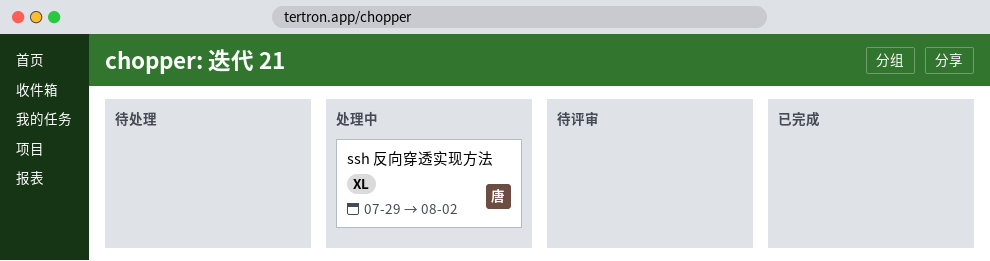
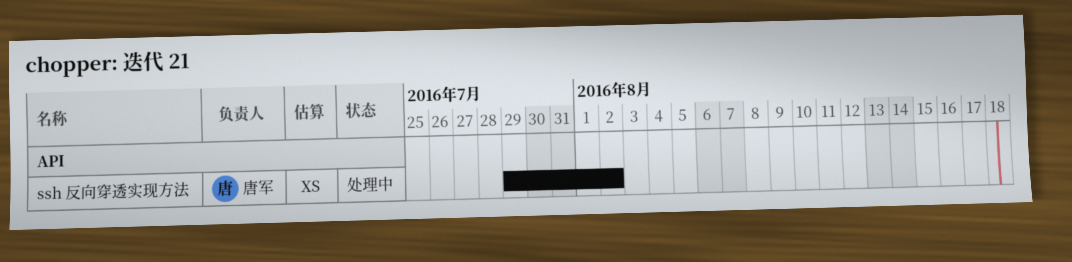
ssh 反向穿透实现方法, estimate: XL -> XS

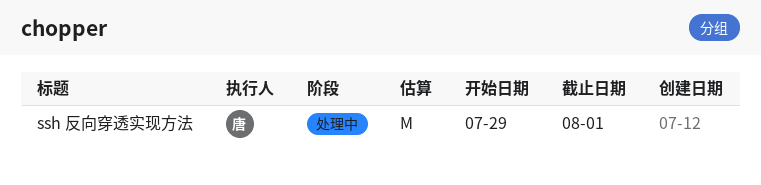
ssh 反向穿透实现方法, estimate: XS -> M
ssh 反向穿透实现方法, due: Aug 2 -> Aug 1

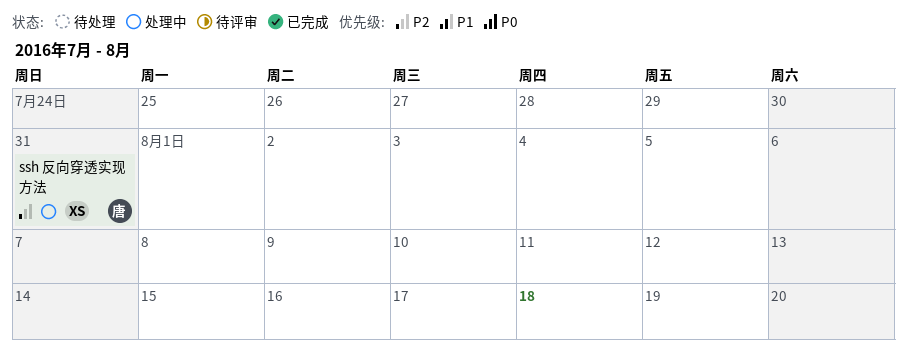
ssh 反向穿透实现方法, estimate: M -> XS
ssh 反向穿透实现方法, due: Aug 1 -> Jul 31

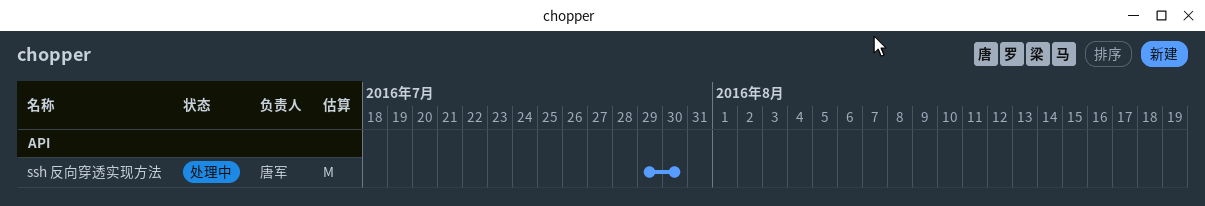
ssh 反向穿透实现方法, estimate: XS -> M
ssh 反向穿透实现方法, due: Jul 31 -> Jul 30

